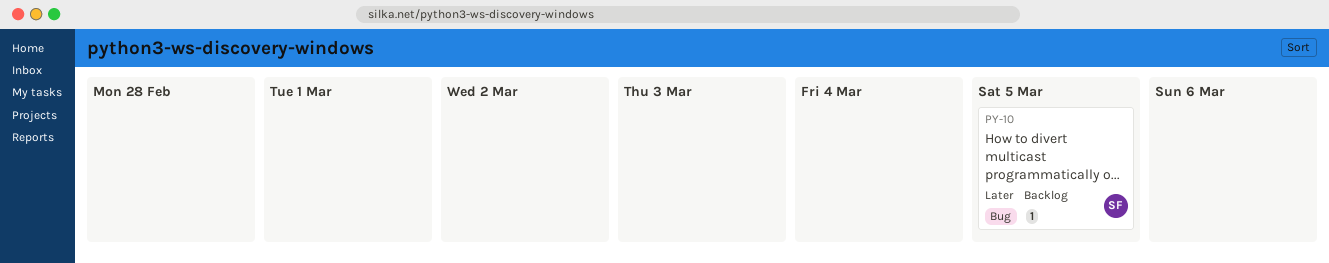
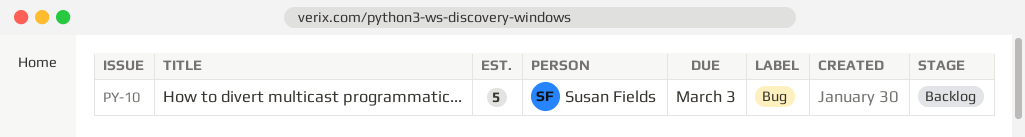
PY-10, estimate: 1 -> 5
PY-10, due: Mar 5 -> Mar 3

